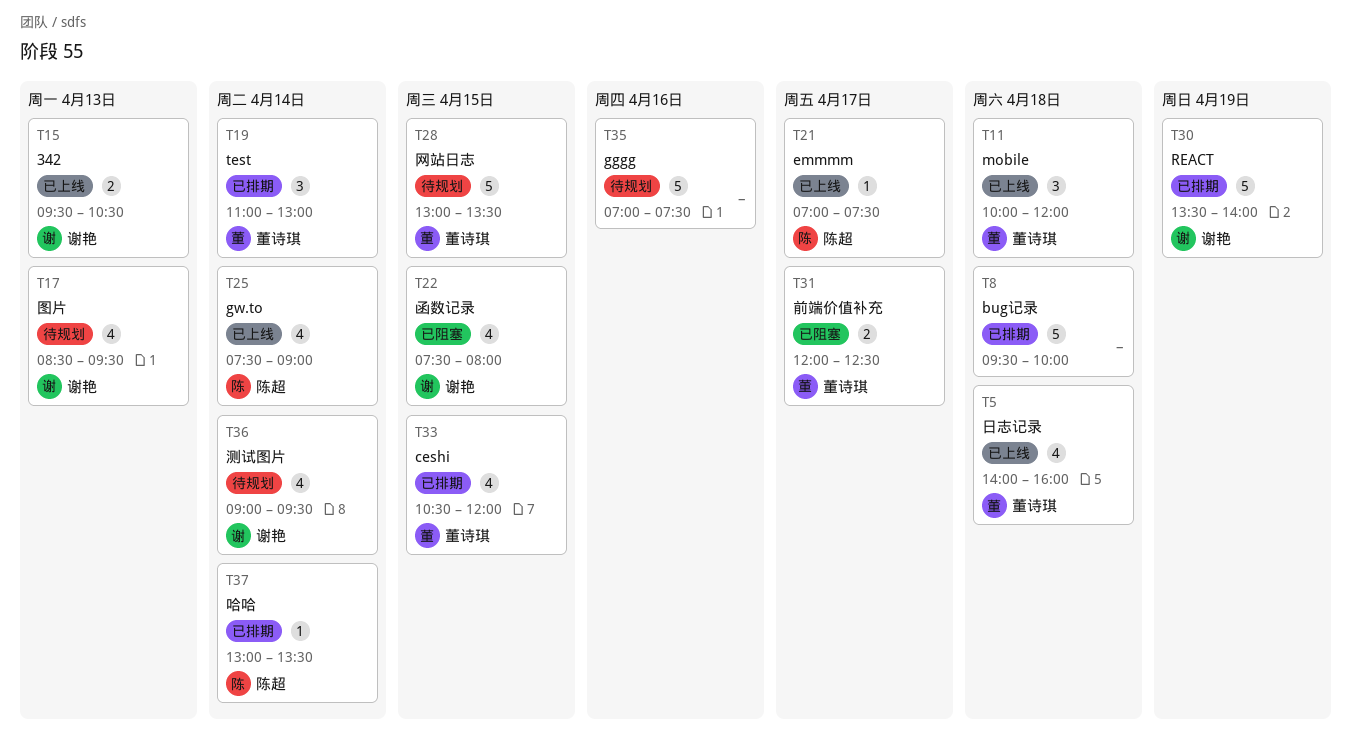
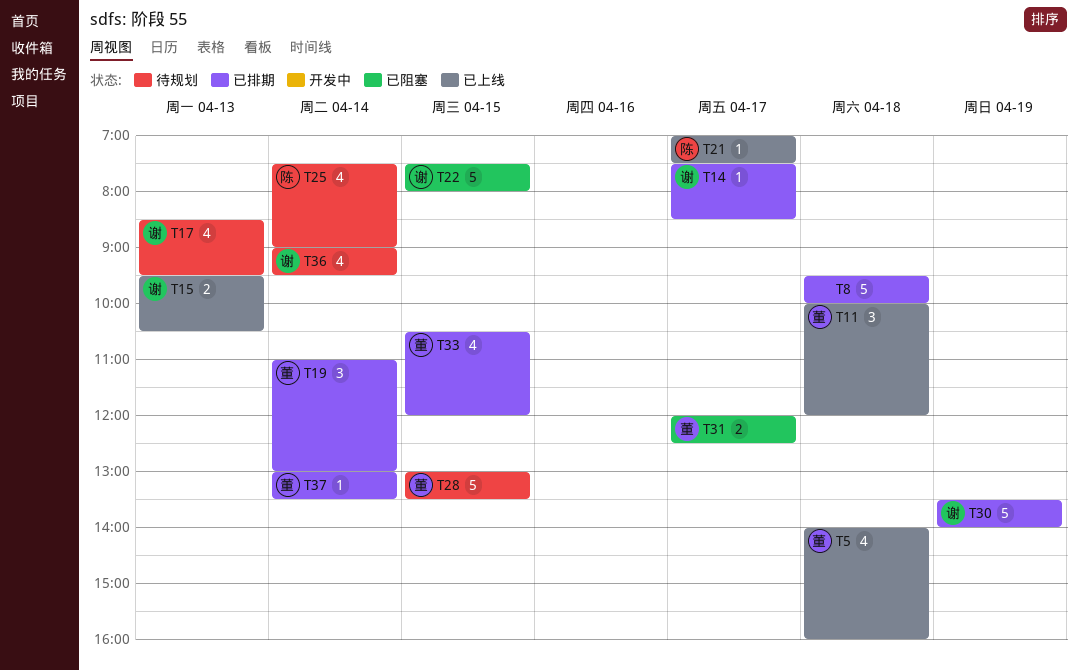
T14: none -> present
T22, estimate: 4 -> 5
T25, status: 已上线 -> 待规划
T35: present -> none
T37, owner: 陈超 -> 董诗琪

